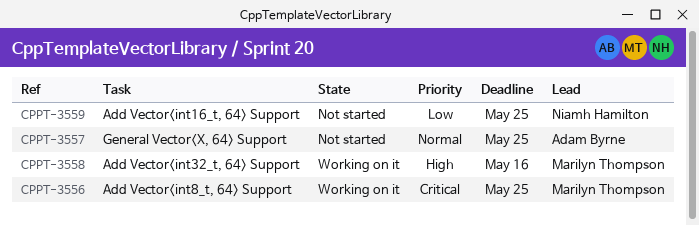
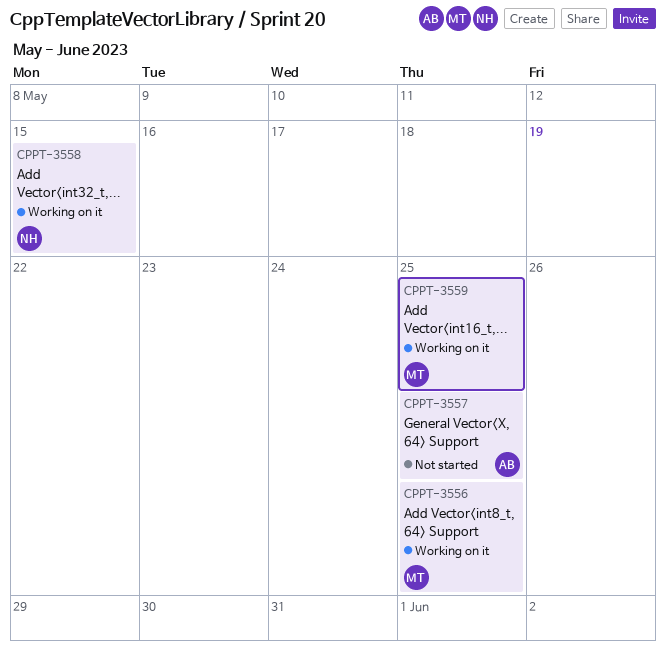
CPPT-3558, owner: Marilyn Thompson -> Niamh Hamilton
CPPT-3558, due: May 16 -> May 15
CPPT-3559, status: Not started -> Working on it
CPPT-3559, owner: Niamh Hamilton -> Marilyn Thompson

